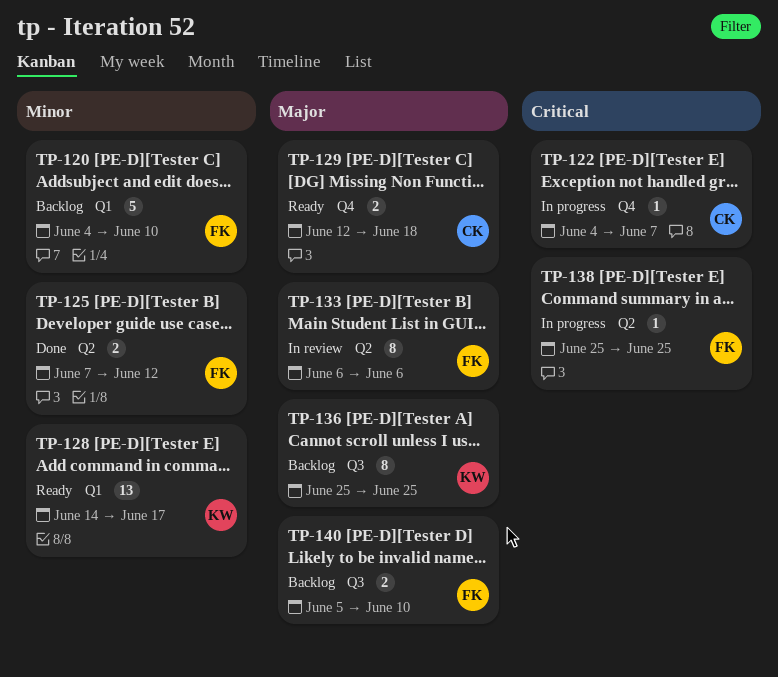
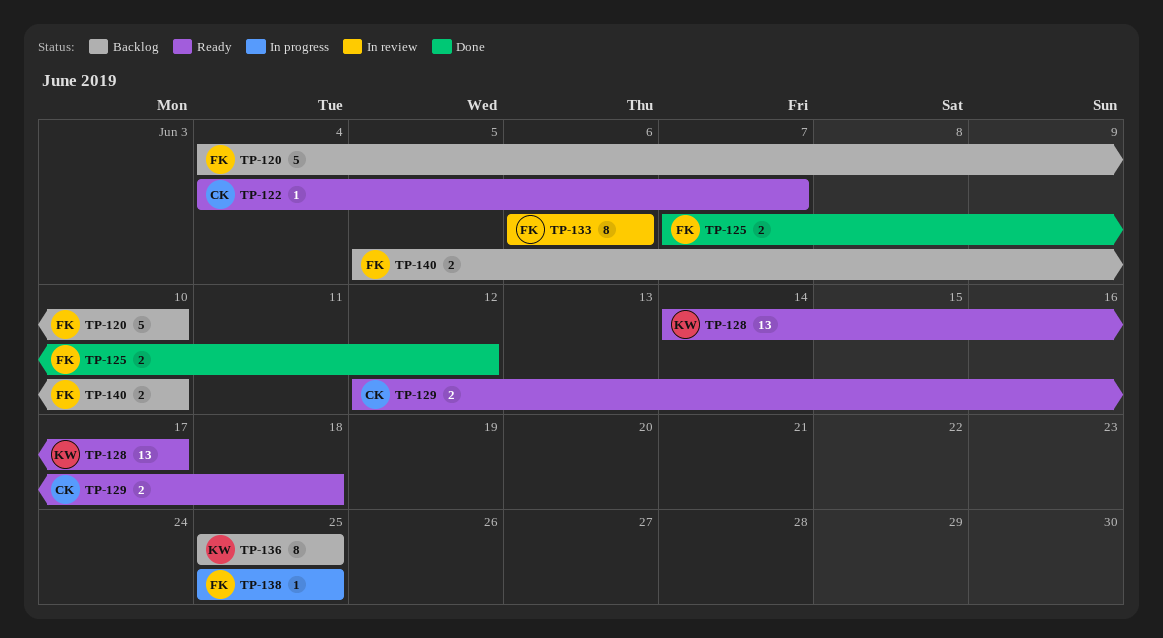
TP-122, status: In progress -> Ready

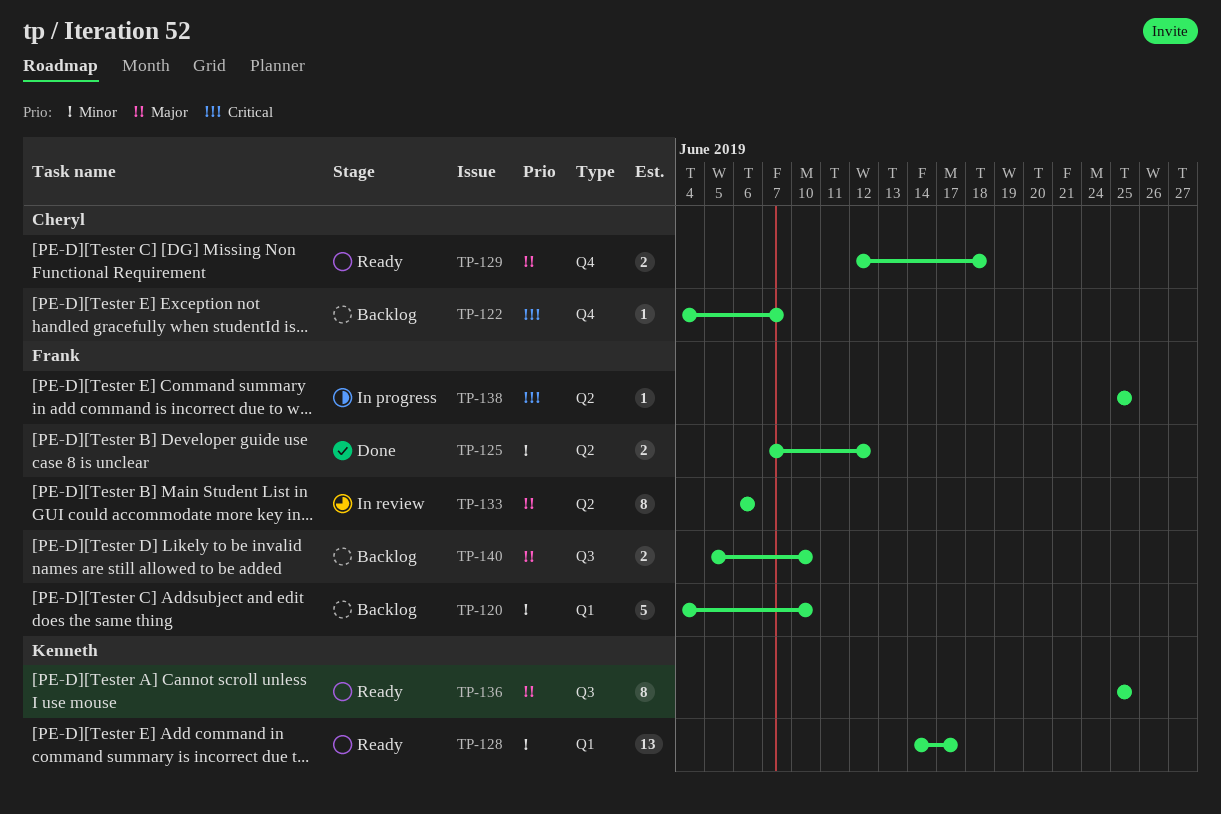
TP-122, status: Ready -> Backlog
TP-136, status: Backlog -> Ready

